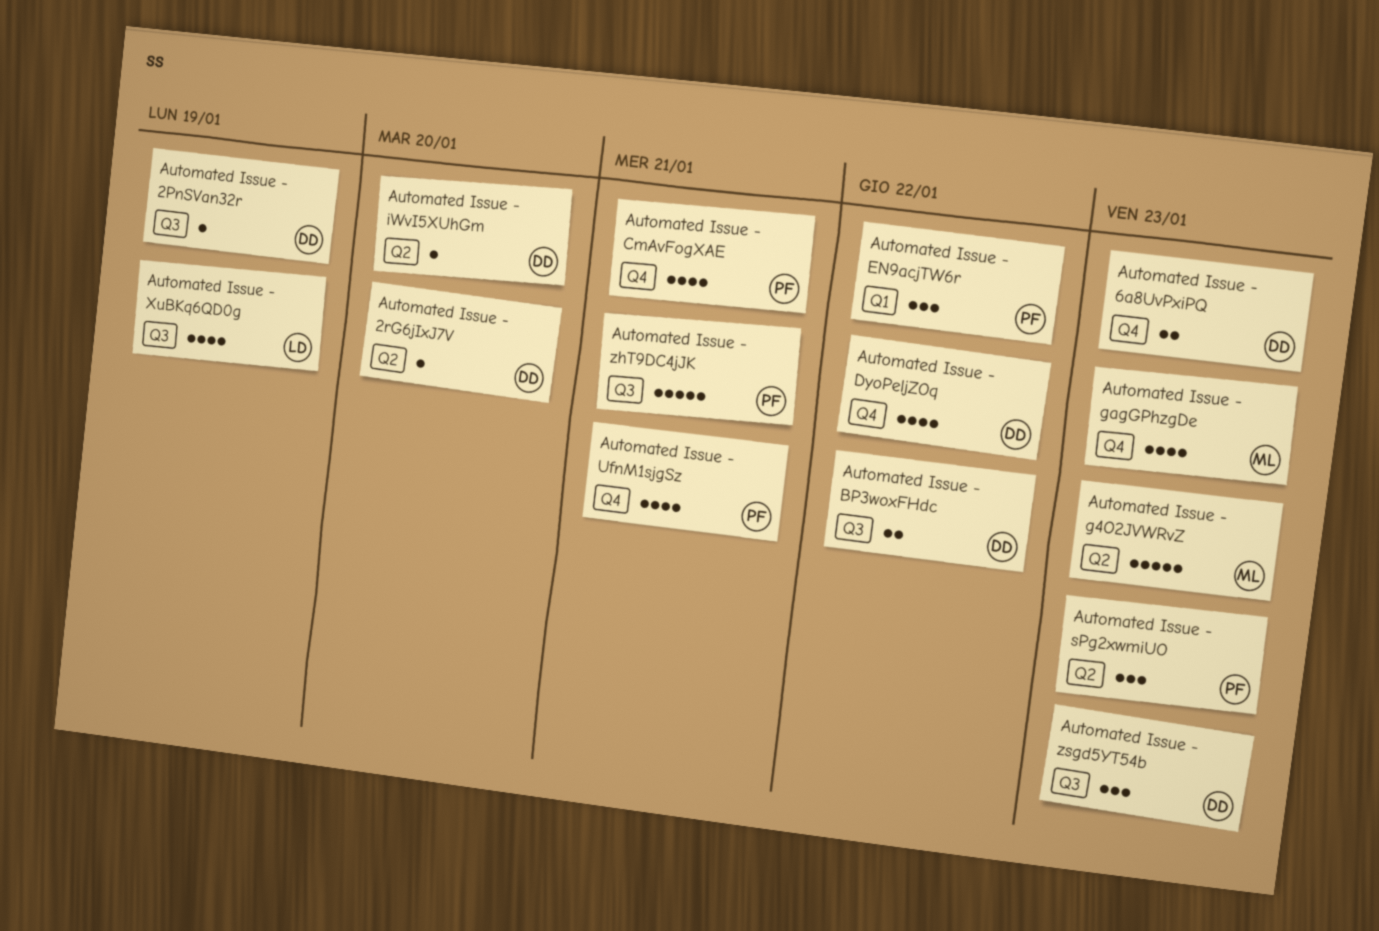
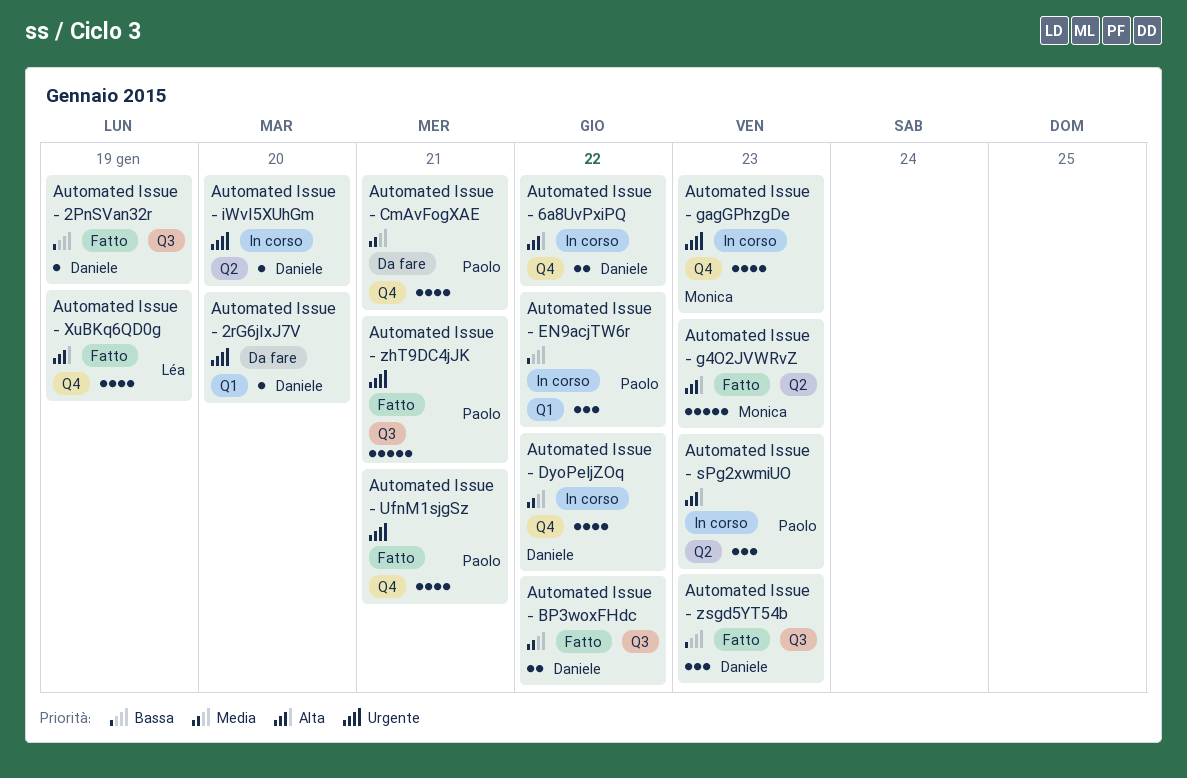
Automated Issue - 2rG6jIxJ7V, label: Q2 -> Q1
Automated Issue - 6a8UvPxiPQ, due: Jan 23 -> Jan 22
Automated Issue - XuBKq6QD0g, label: Q3 -> Q4

